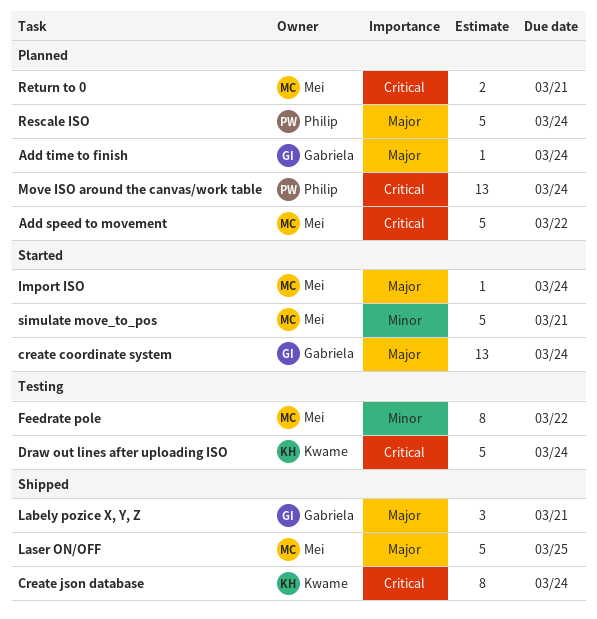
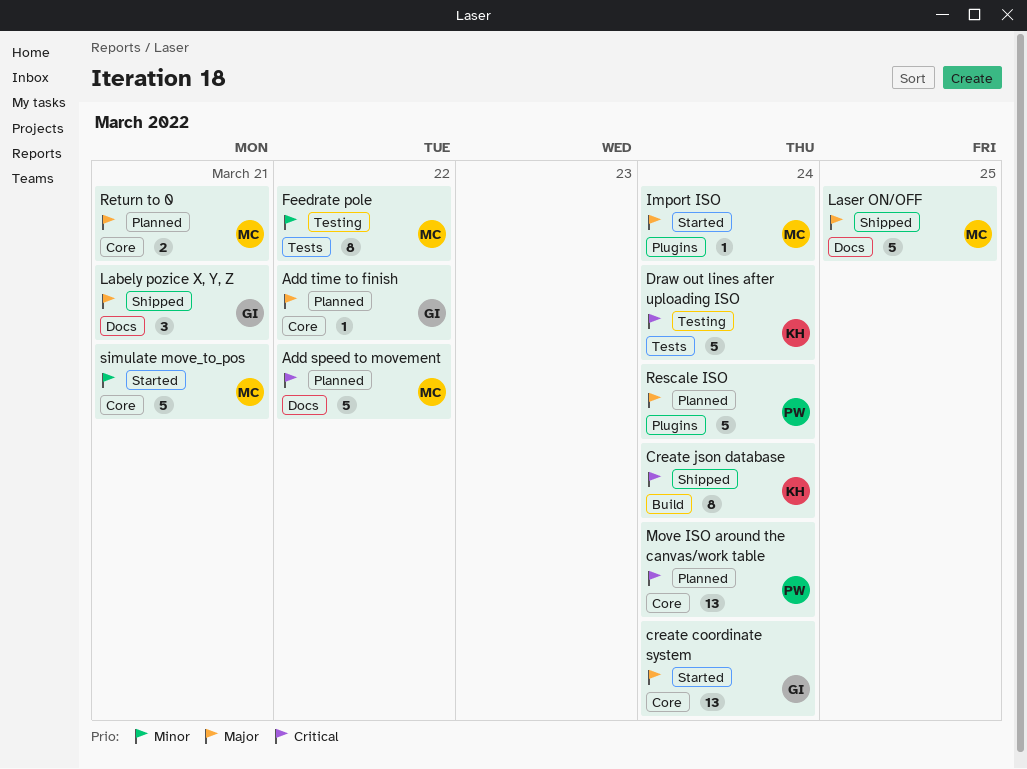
Add time to finish, due: Mar 24 -> Mar 22
Return to 0, priority: Critical -> Major

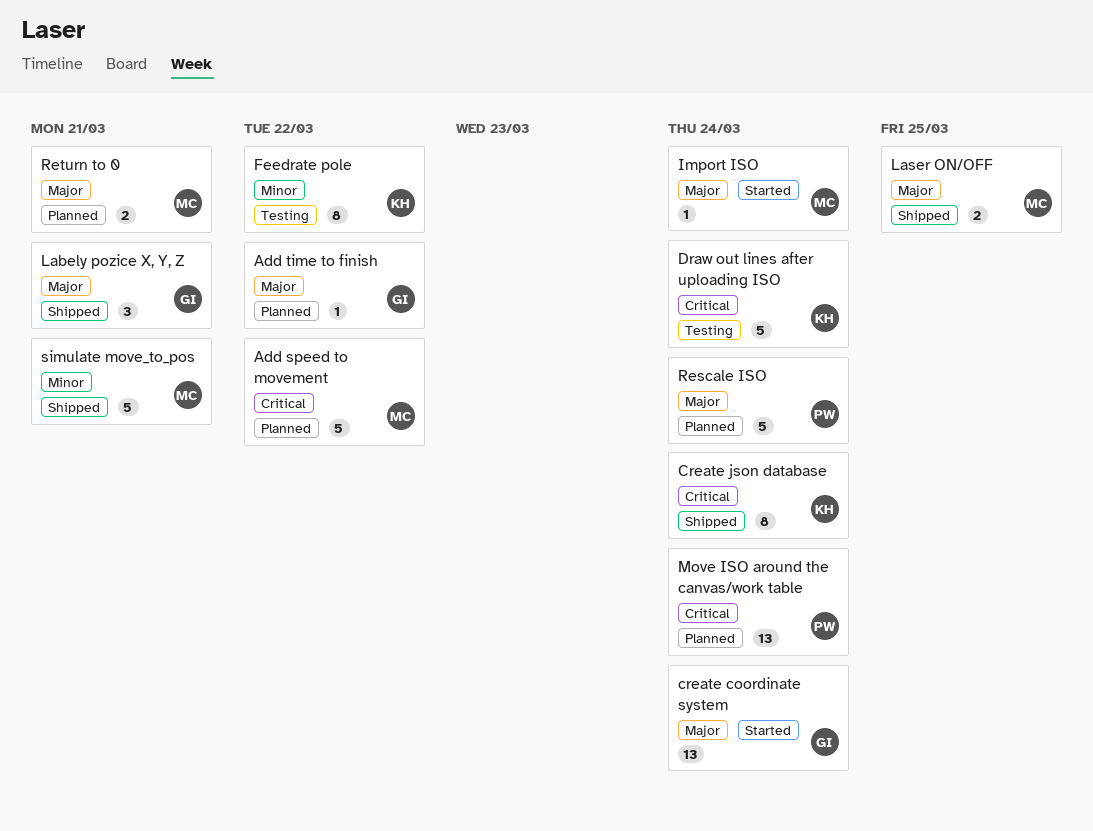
Feedrate pole, owner: MC -> KH
Laser ON/OFF, estimate: 5 -> 2
simulate move_to_pos, status: Started -> Shipped

